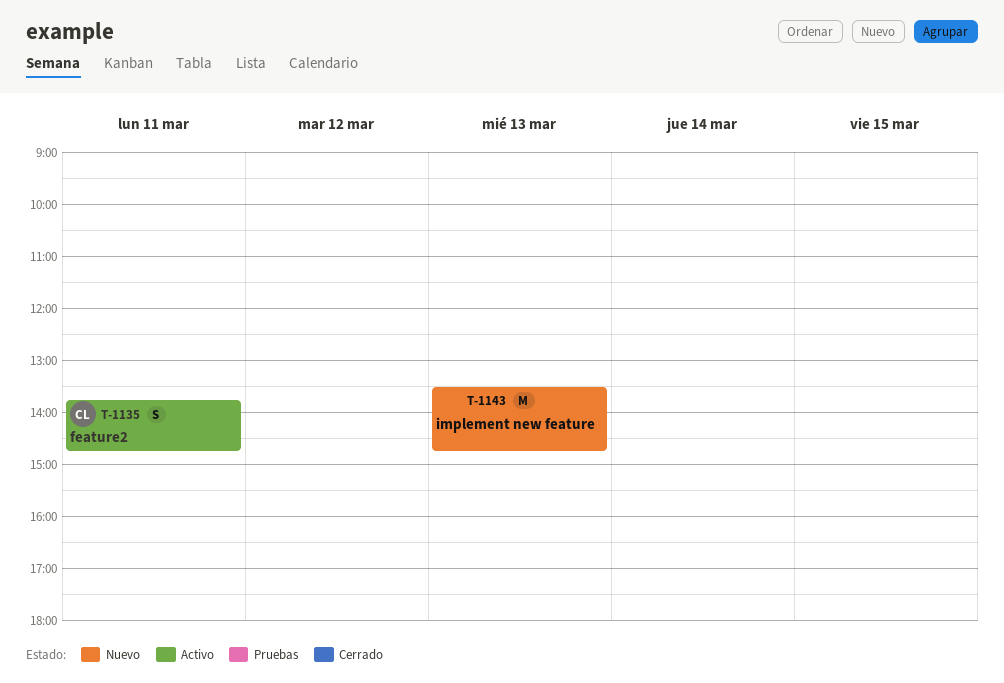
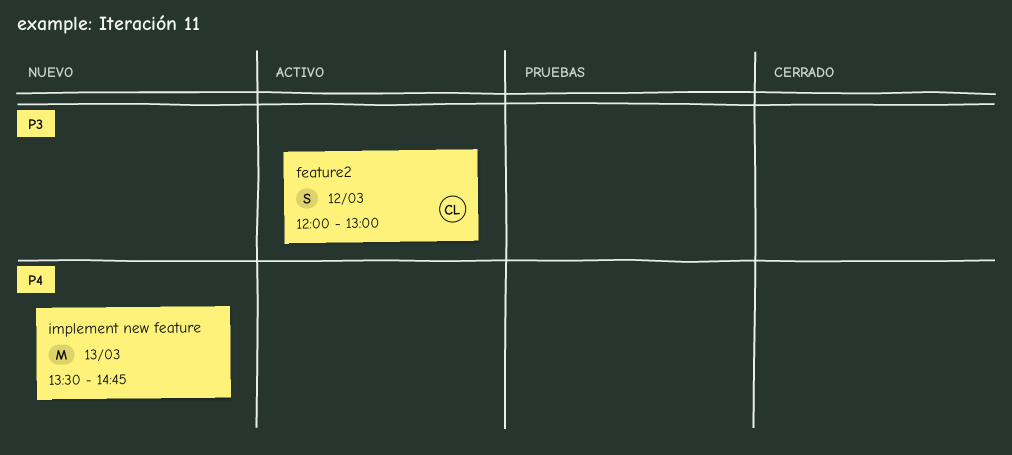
feature2, day: Mar 11 -> Mar 12
feature2, begins: 13:45 -> 12:00
feature2, ends: 14:45 -> 13:00

